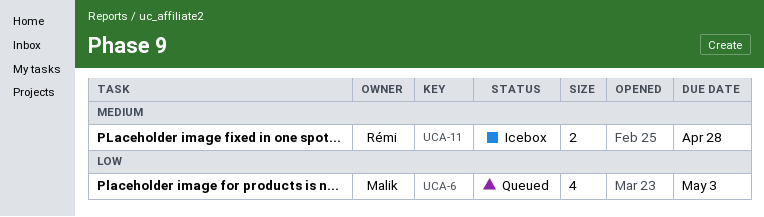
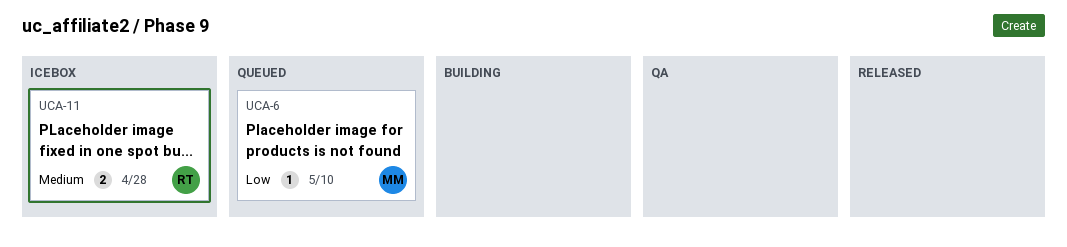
UCA-6, estimate: 4 -> 1
UCA-6, due: May 3 -> May 10

